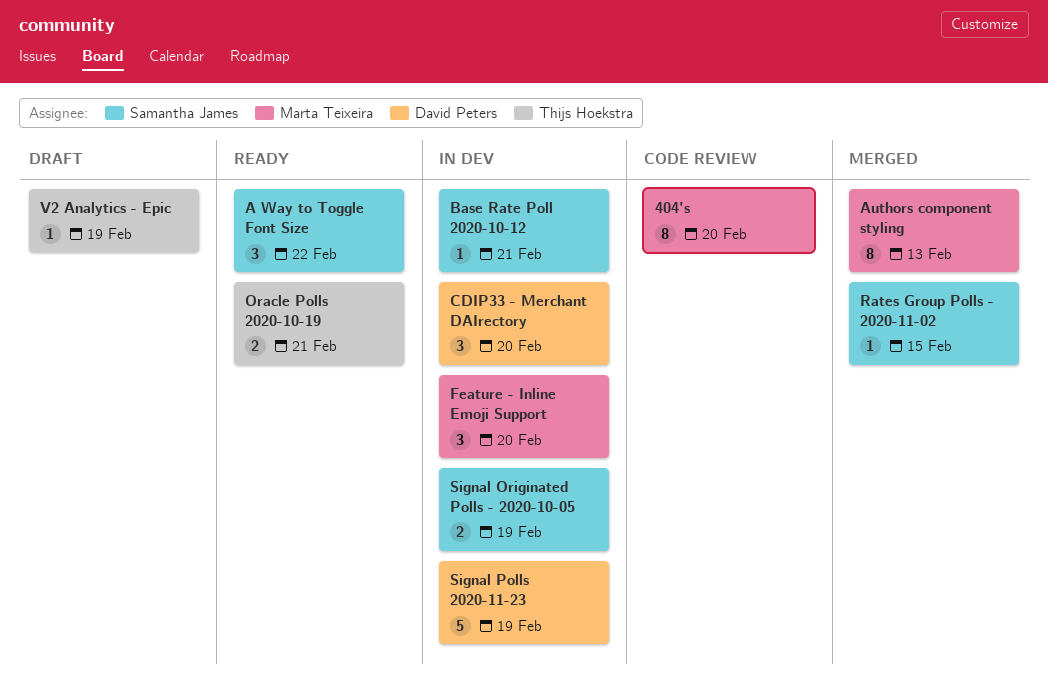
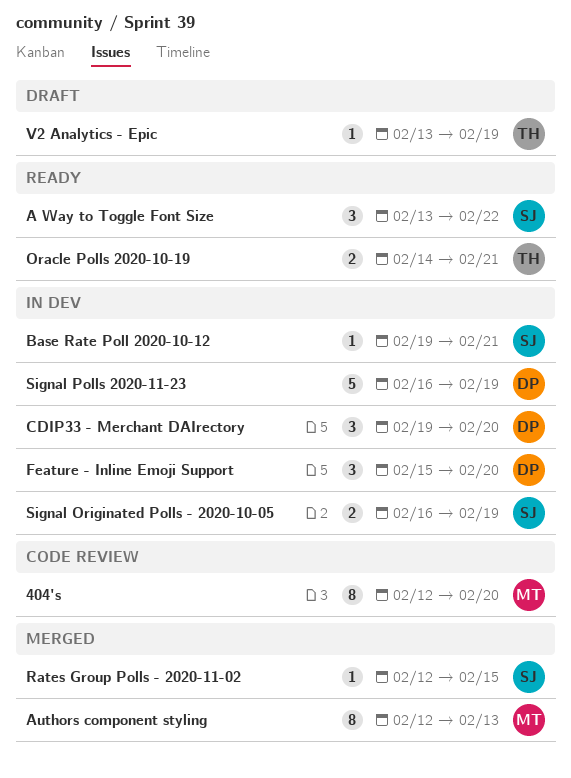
Feature - Inline Emoji Support, owner: Marta Teixeira -> David Peters

